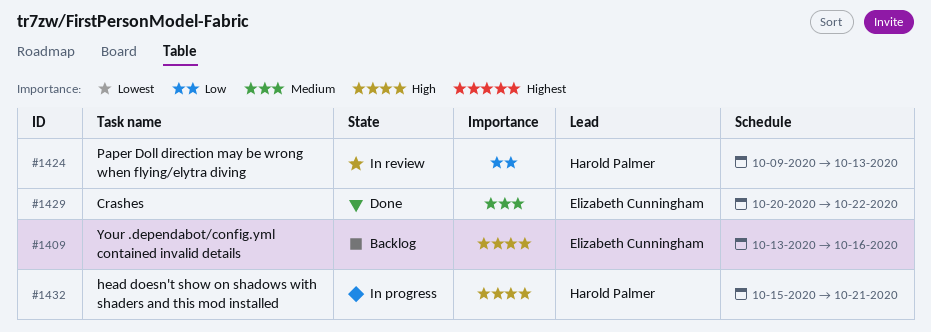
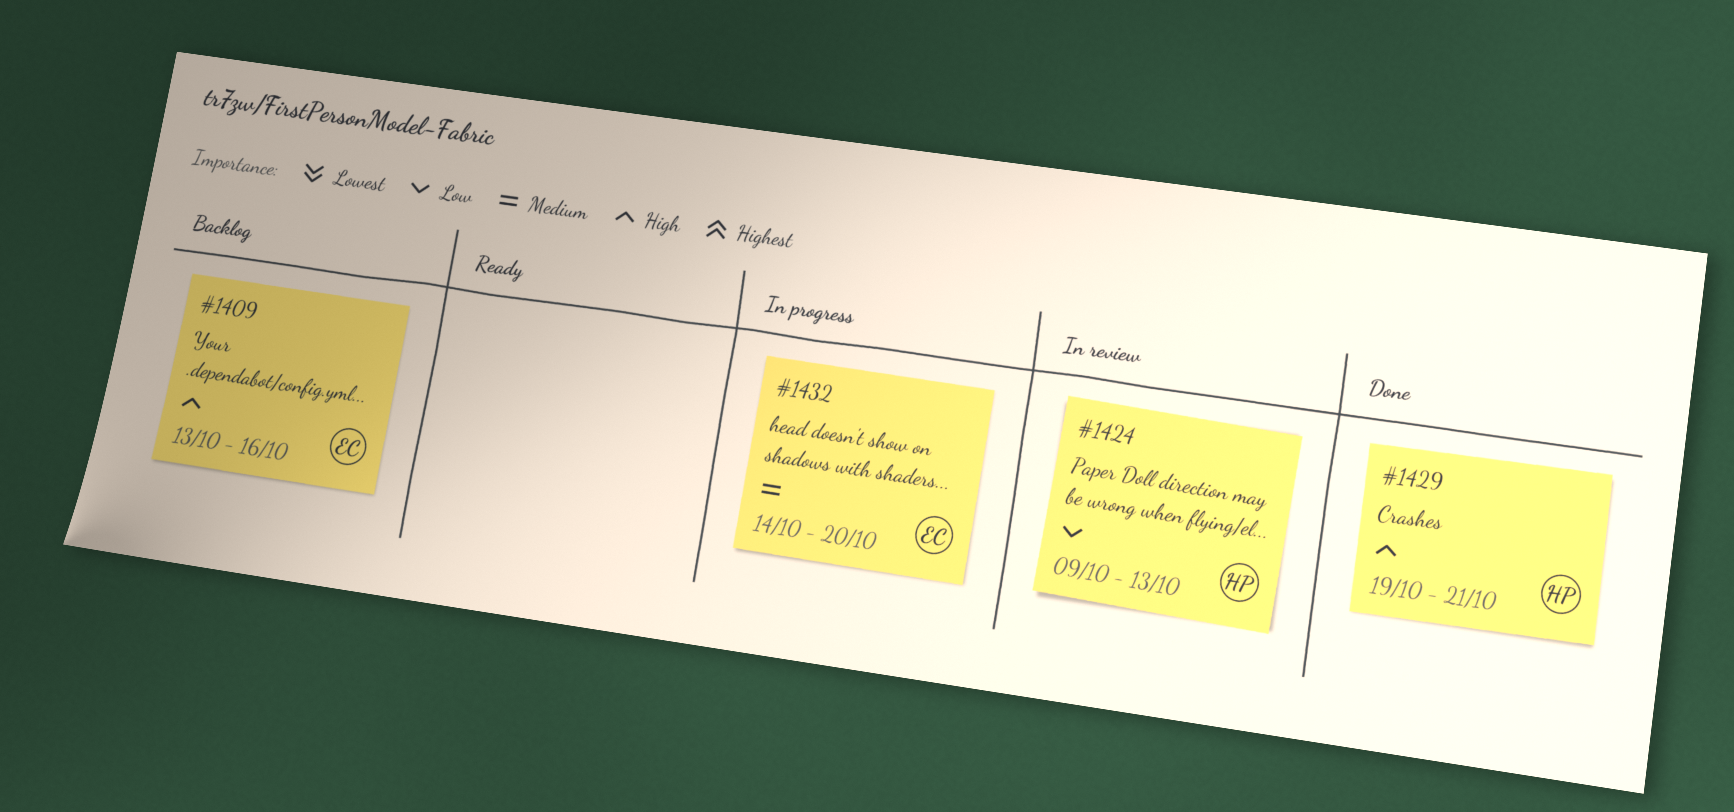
#1429, owner: Elizabeth Cunningham -> Harold Palmer
#1429, priority: Medium -> High
#1429, start: Oct 20 -> Oct 19
#1429, due: Oct 22 -> Oct 21
#1432, owner: Harold Palmer -> Elizabeth Cunningham
#1432, priority: High -> Medium
#1432, start: Oct 15 -> Oct 14
#1432, due: Oct 21 -> Oct 20

